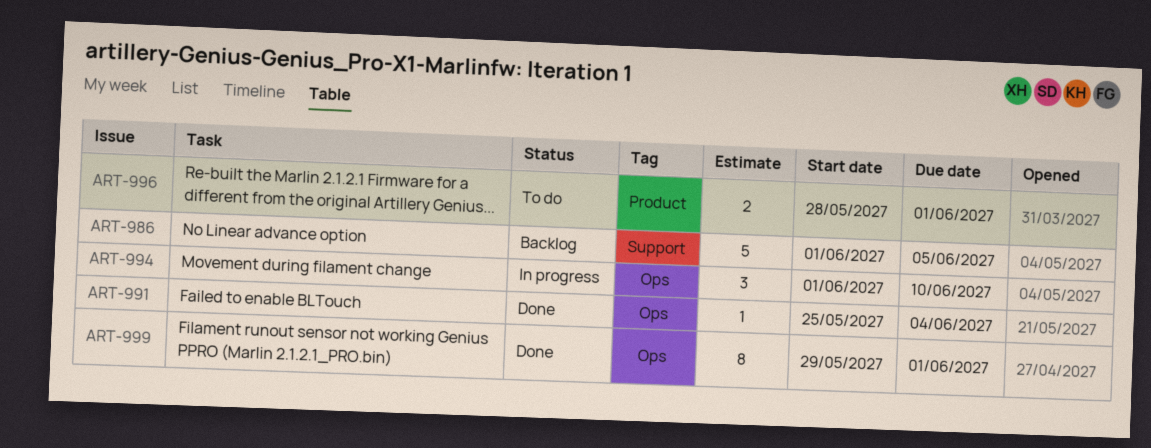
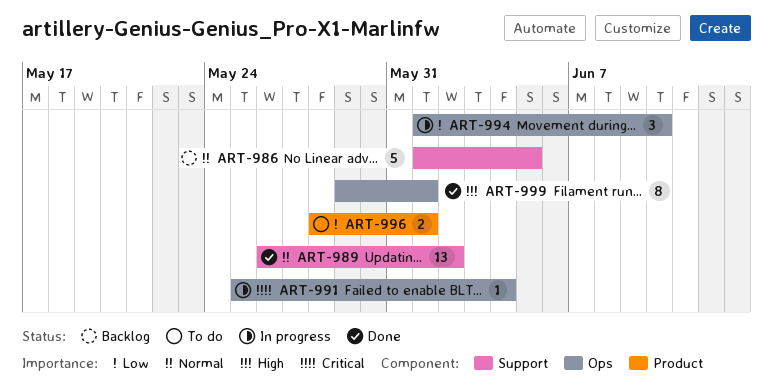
ART-989: none -> present
ART-991, status: Done -> In progress

